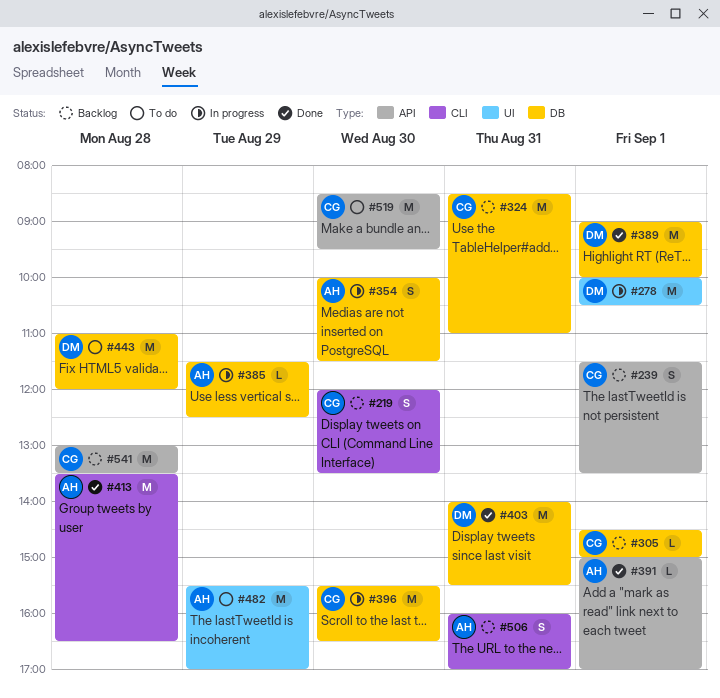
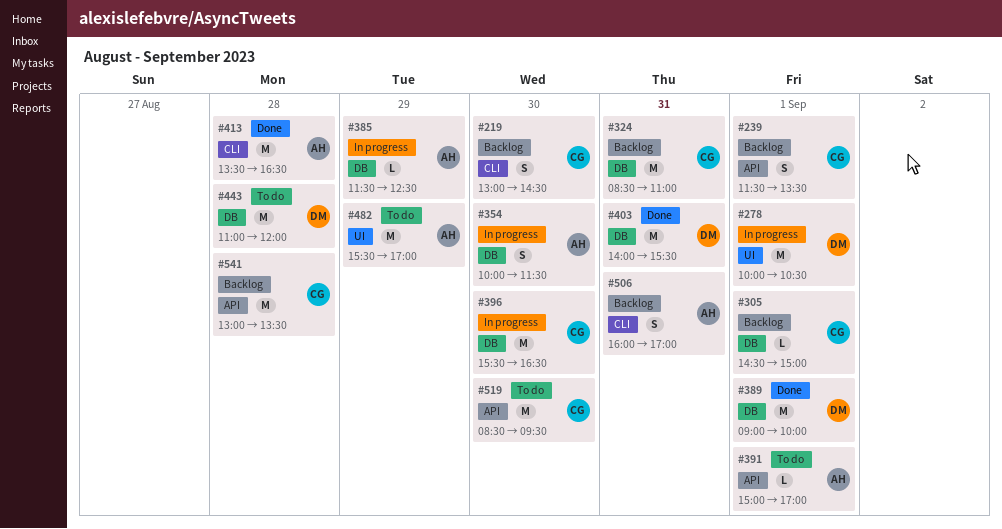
#219, begins: 12:00 -> 13:00
#219, ends: 13:30 -> 14:30
#391, status: Done -> To do

